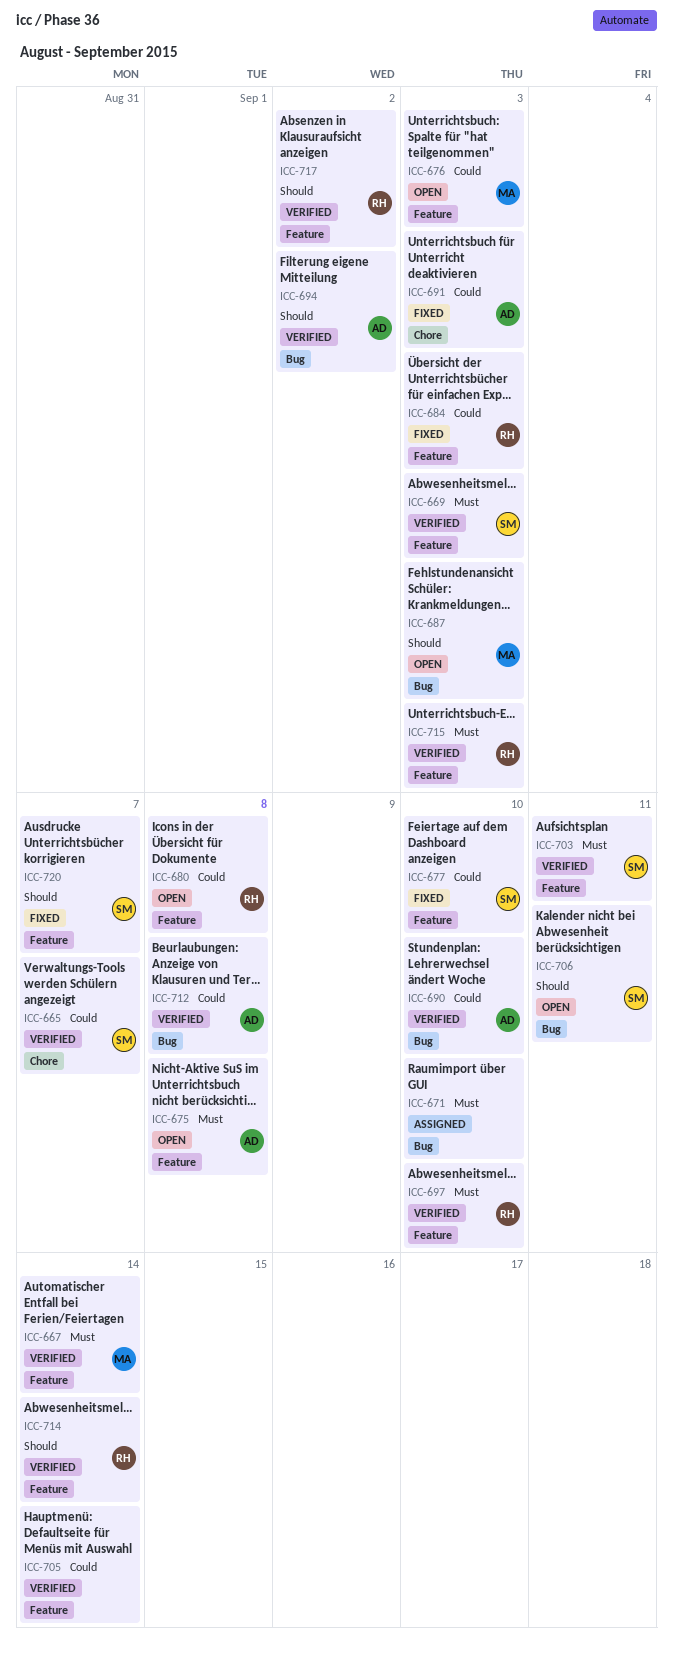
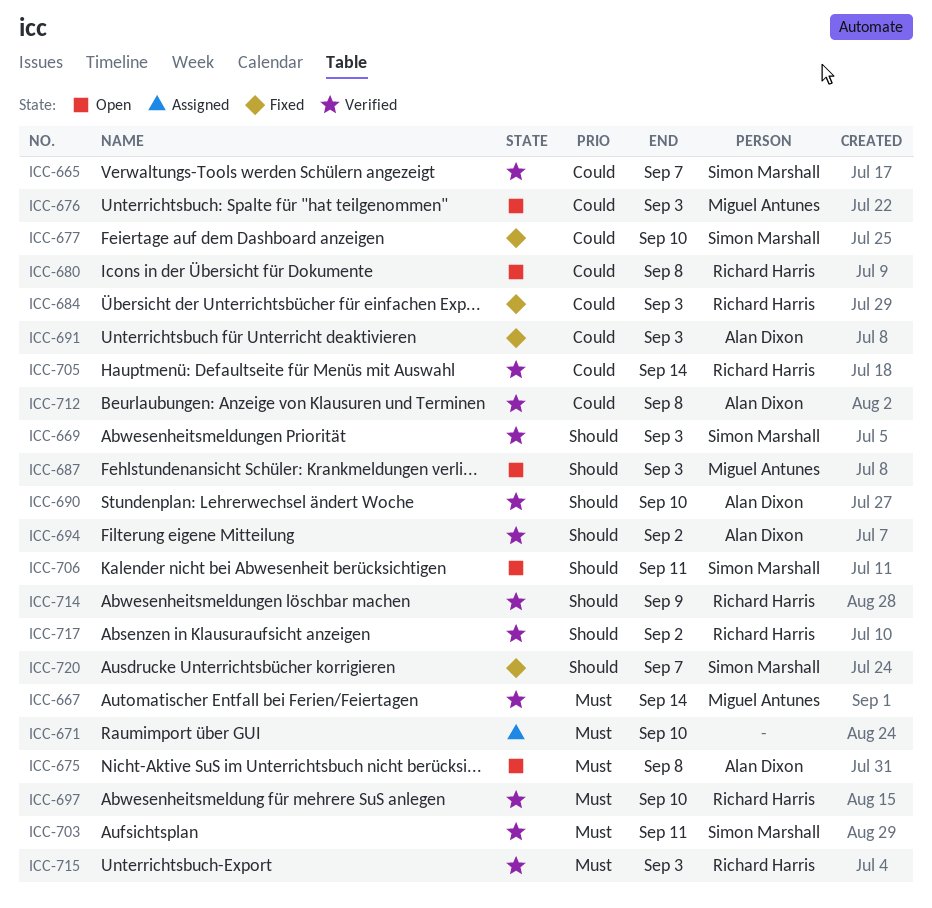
ICC-669, priority: Must -> Should
ICC-690, priority: Could -> Should
ICC-705, owner: none -> Richard Harris
ICC-714, due: Sep 14 -> Sep 9

